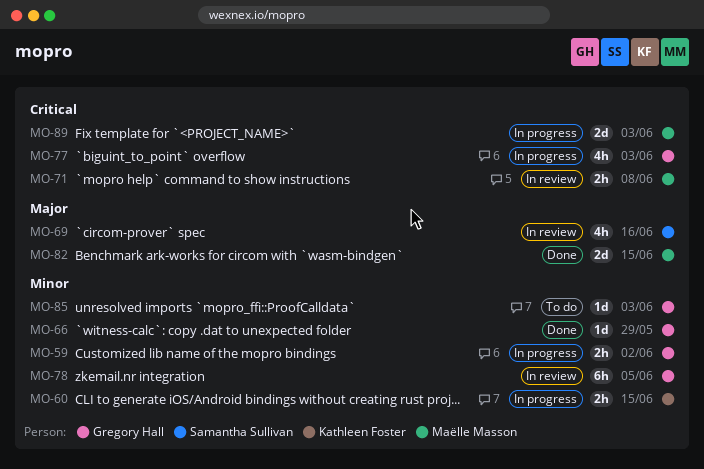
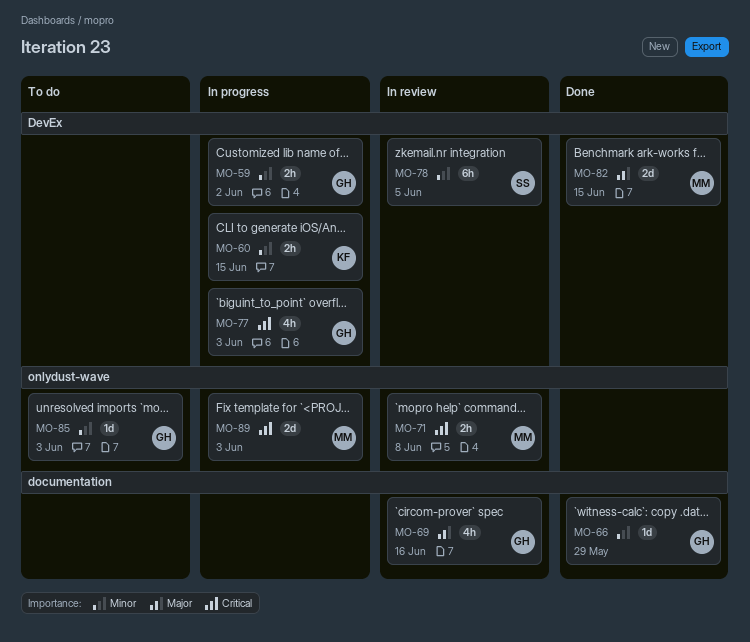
MO-69, owner: Samantha Sullivan -> Gregory Hall
MO-78, owner: Gregory Hall -> Samantha Sullivan

